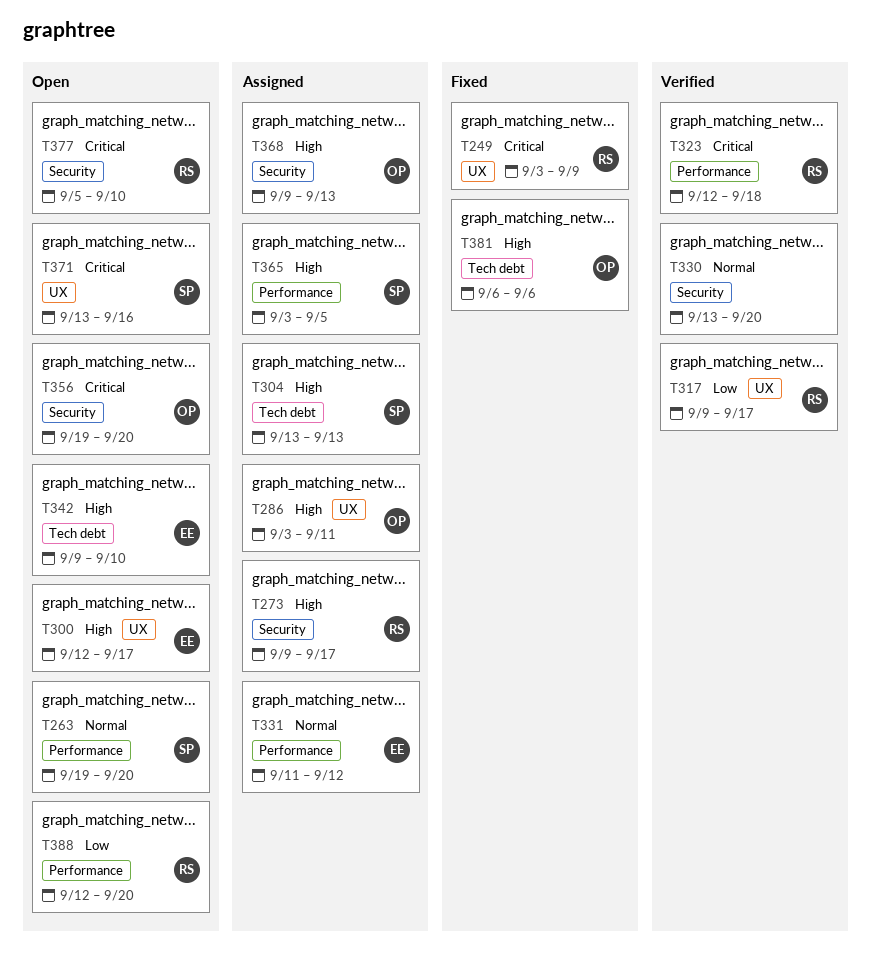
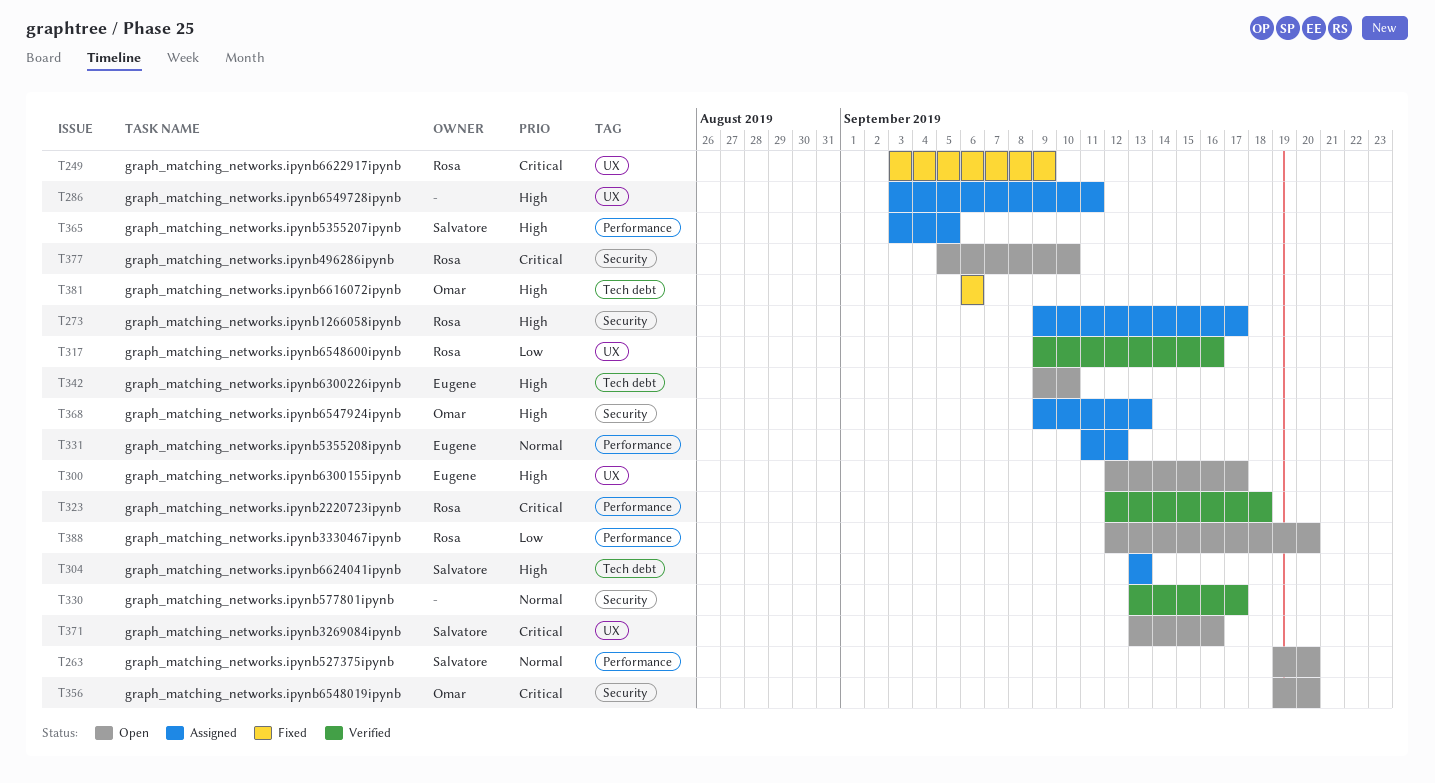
T286, owner: Omar -> none
T317, due: Sep 17 -> Sep 16
T330, due: Sep 20 -> Sep 17

